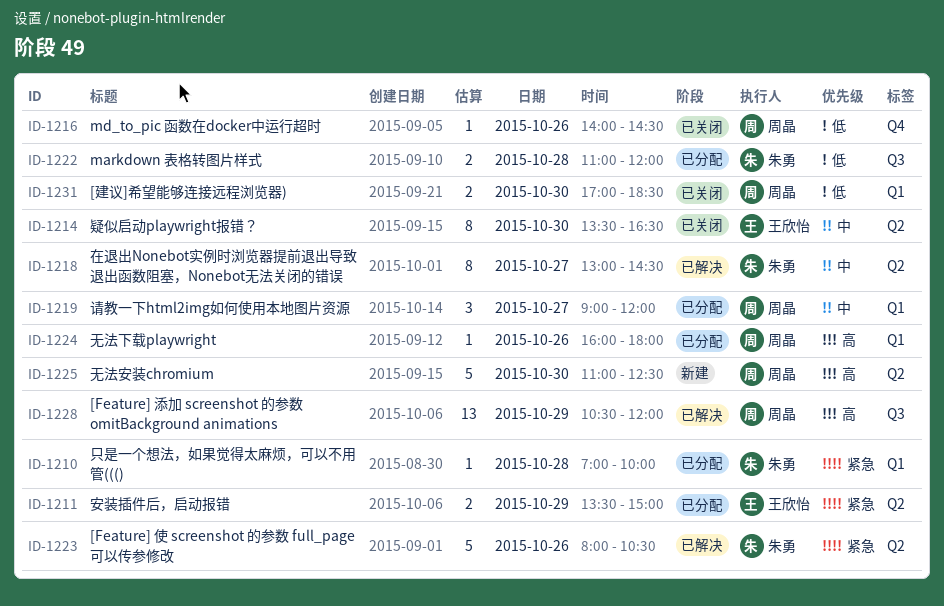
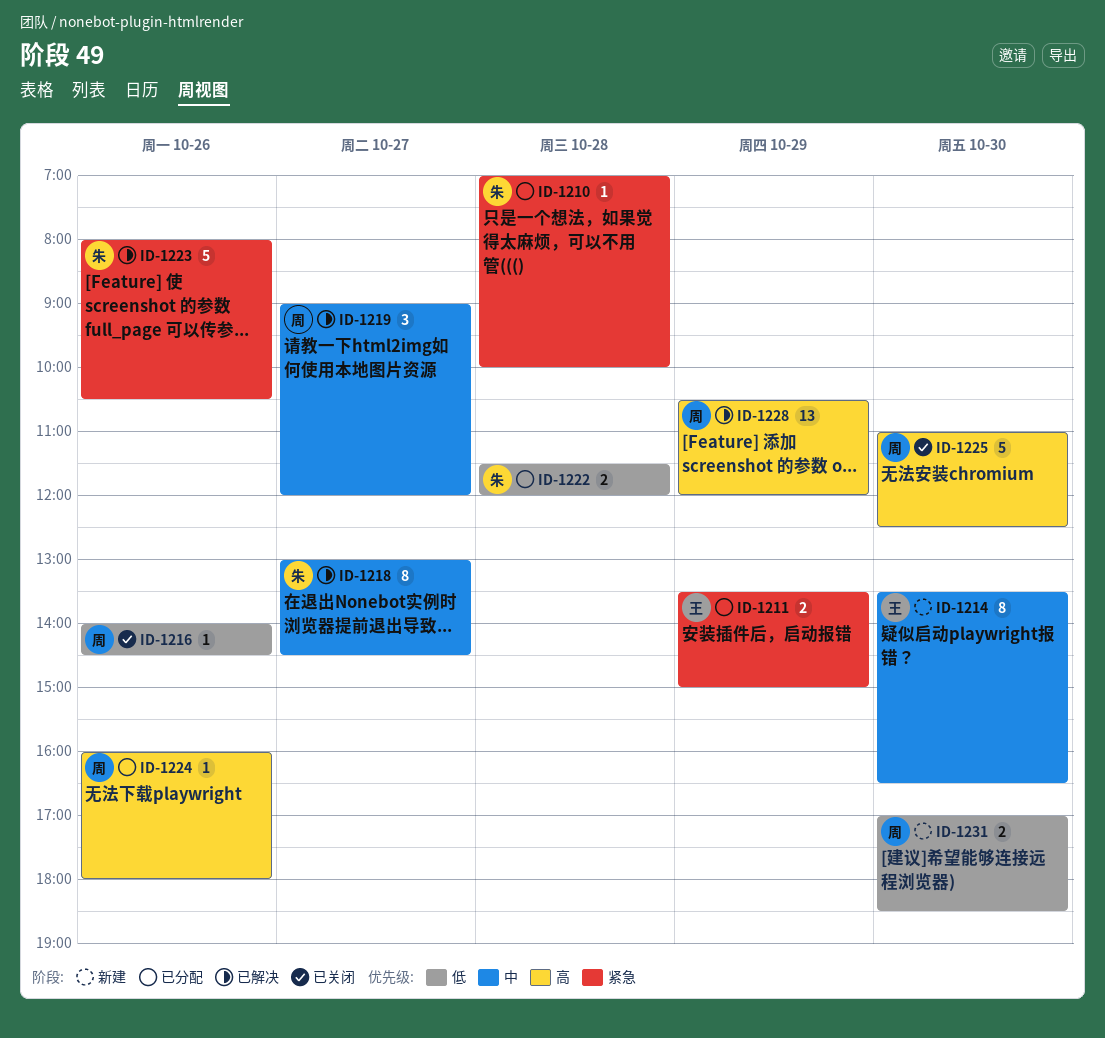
ID-1214, status: 已关闭 -> 新建
ID-1219, status: 已分配 -> 已解决
ID-1222, begins: 11:00 -> 11:30
ID-1225, status: 新建 -> 已关闭
ID-1231, status: 已关闭 -> 新建

